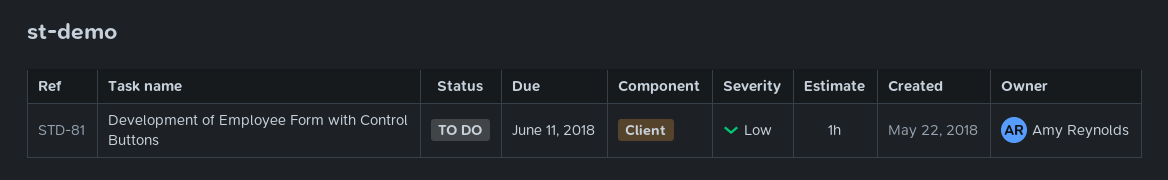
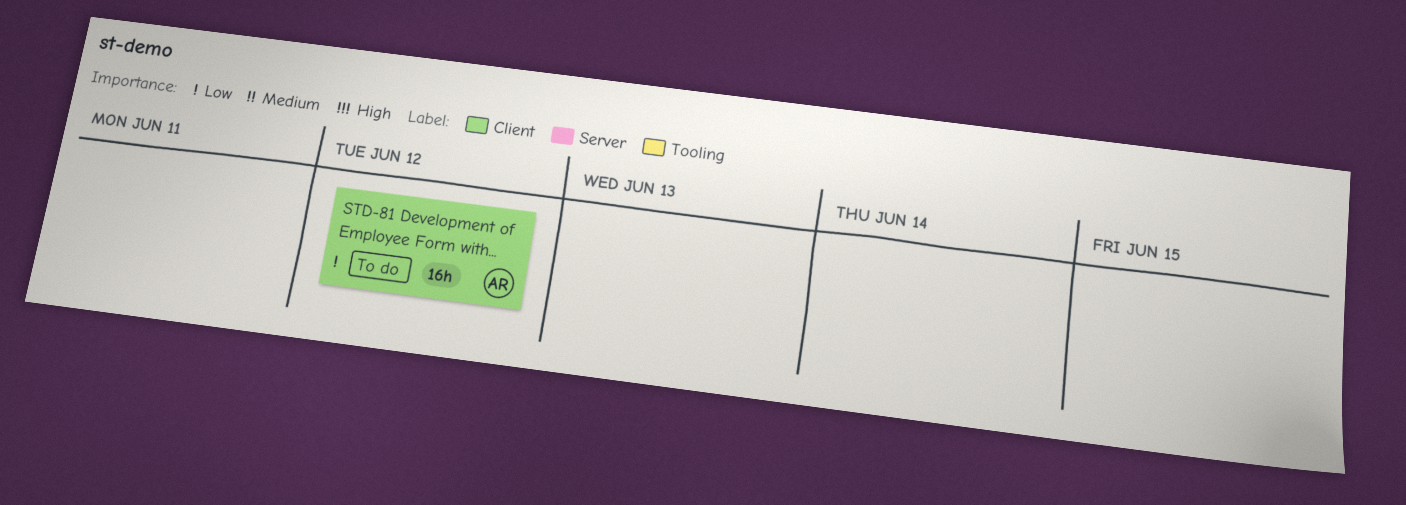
STD-81, estimate: 1h -> 16h
STD-81, due: Jun 11 -> Jun 12

